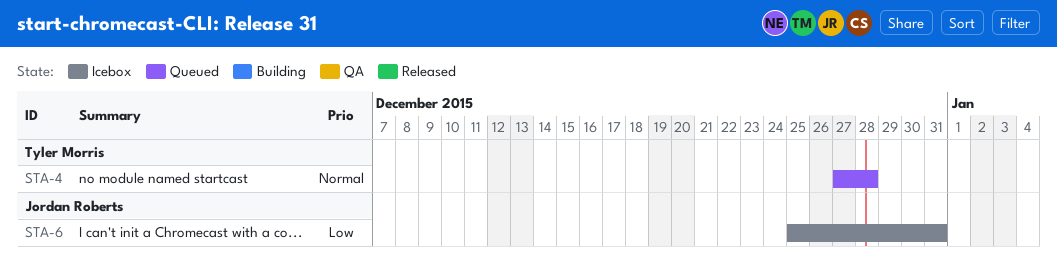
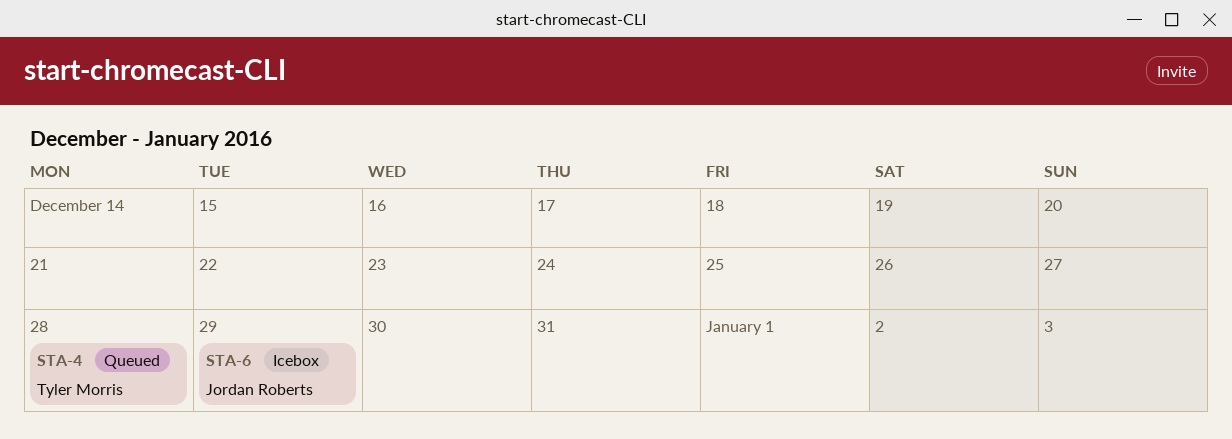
STA-6, due: Dec 31 -> Dec 29

